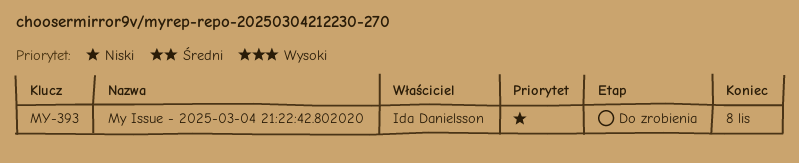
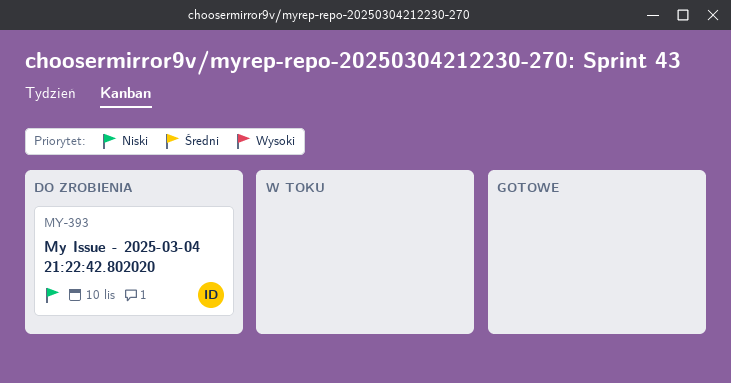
MY-393, due: Nov 8 -> Nov 10

